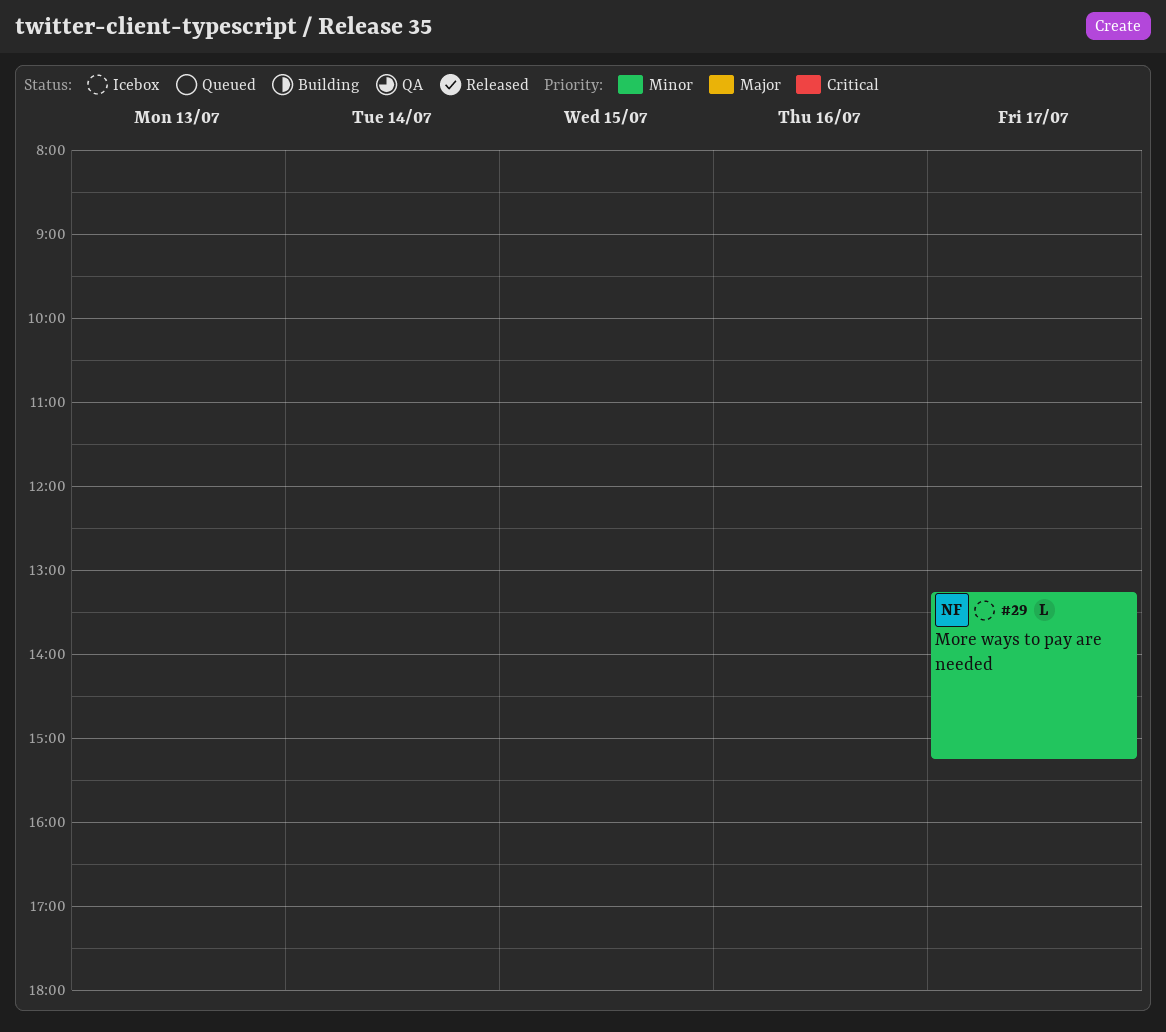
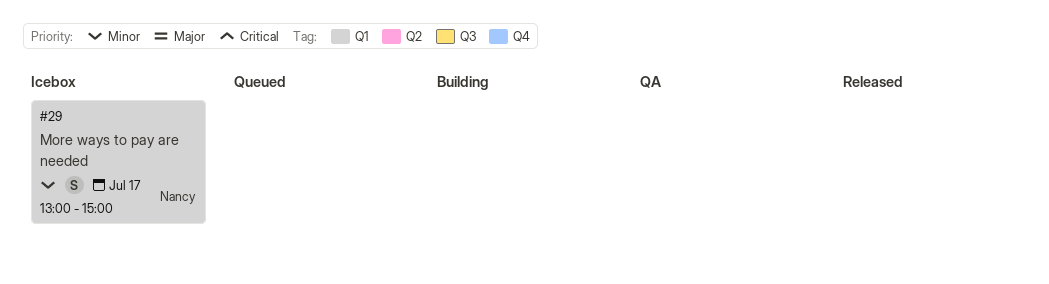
#29, estimate: L -> S
#29, begins: 13:15 -> 13:00
#29, ends: 15:15 -> 15:00

